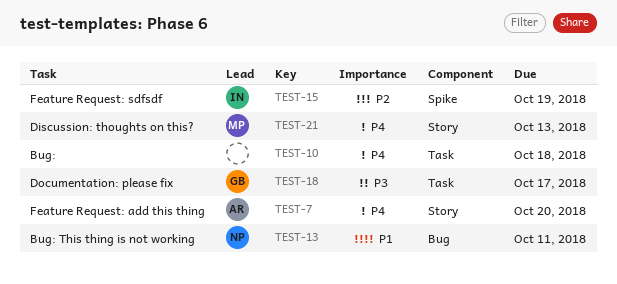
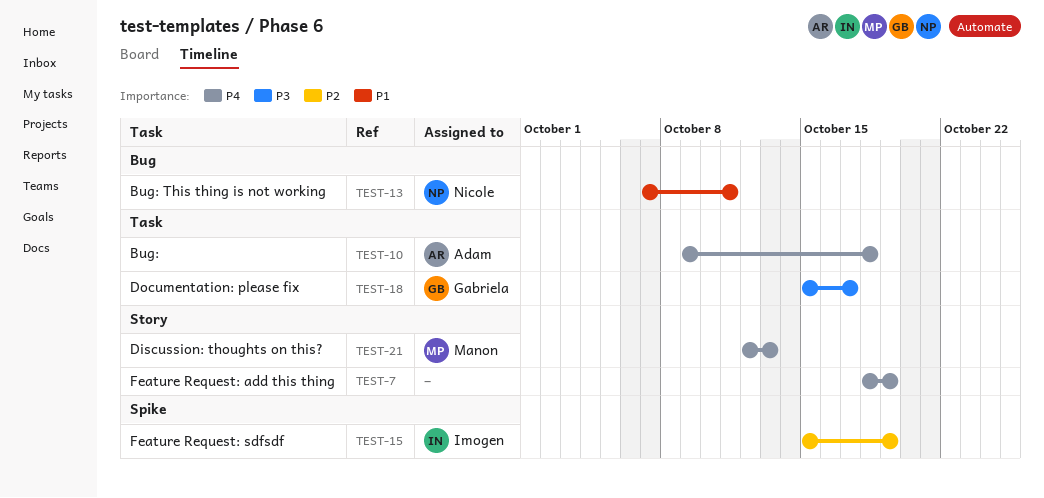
TEST-7, owner: Adam -> none
TEST-7, due: Oct 20 -> Oct 19
TEST-10, owner: none -> Adam

